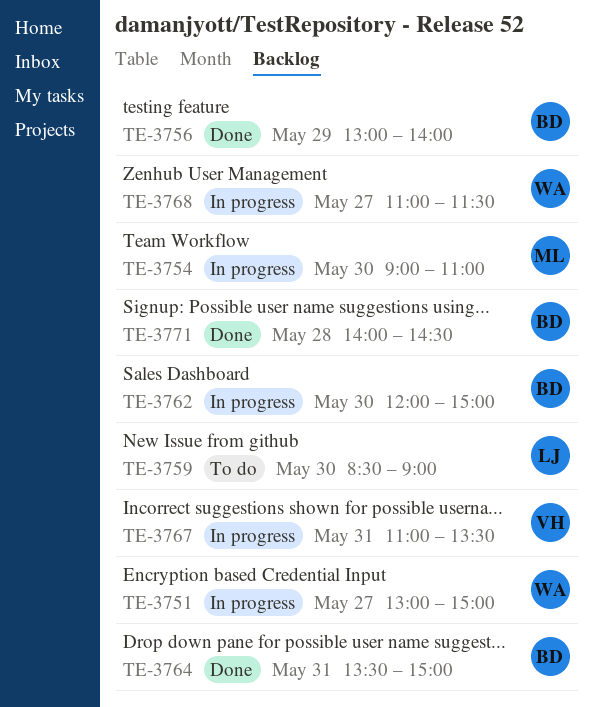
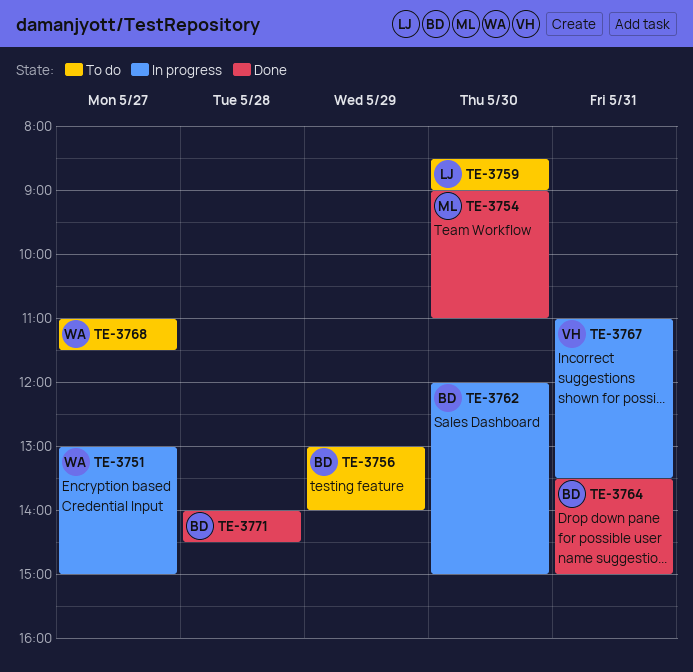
TE-3754, status: In progress -> Done
TE-3756, status: Done -> To do
TE-3768, status: In progress -> To do

